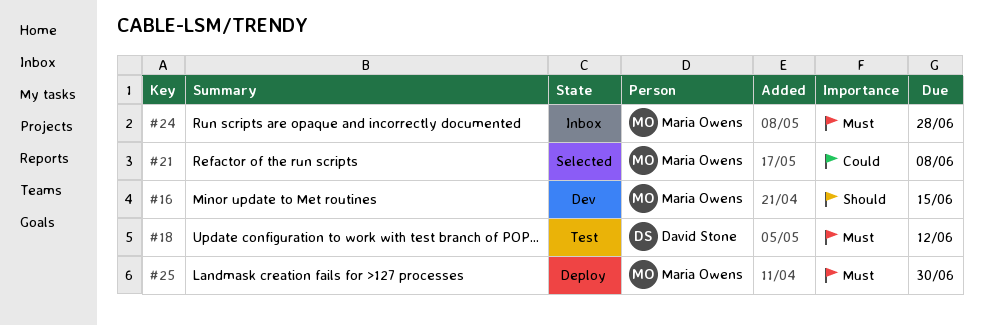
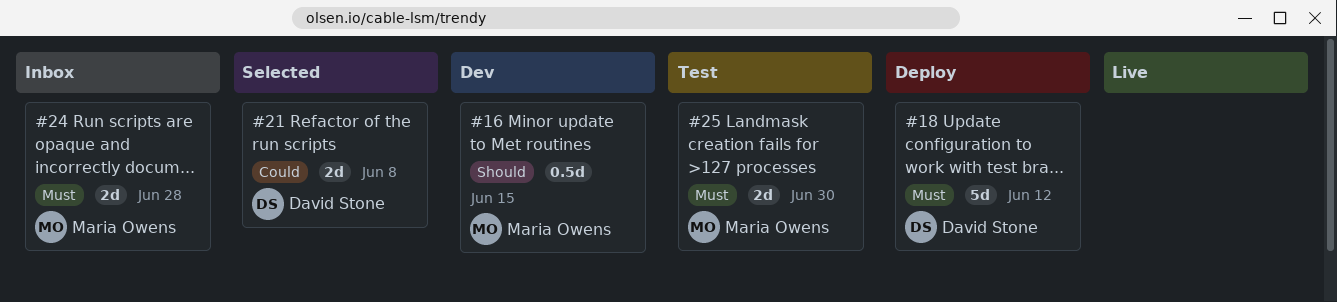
#18, status: Test -> Deploy
#21, owner: Maria Owens -> David Stone
#25, status: Deploy -> Test

